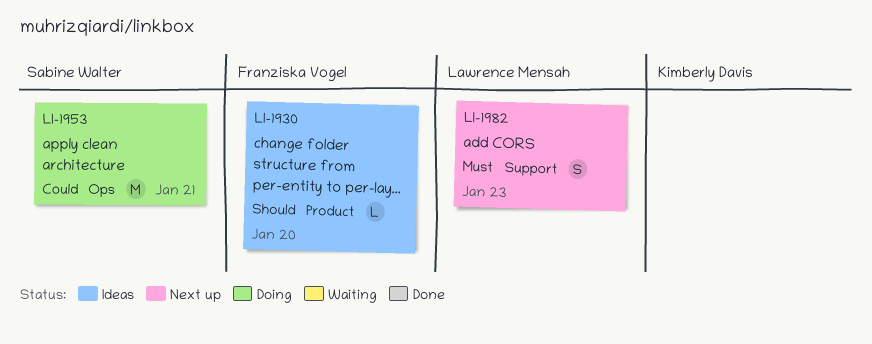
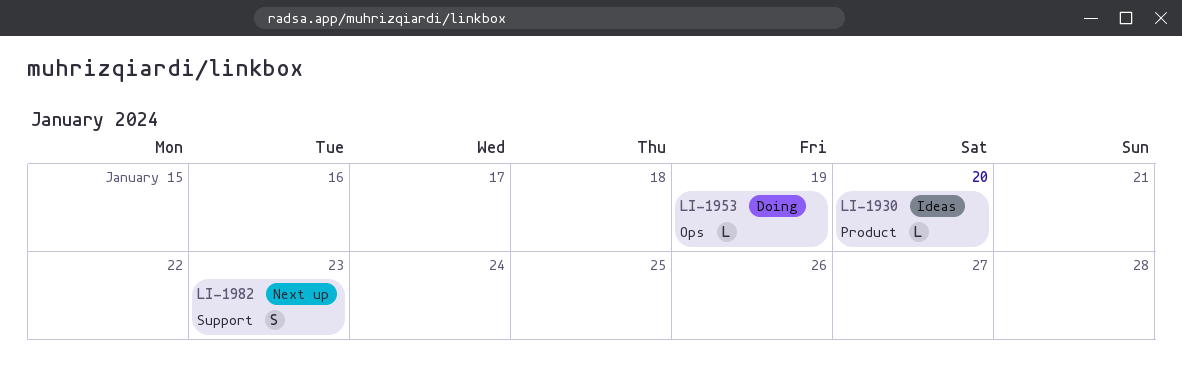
LI-1953, estimate: M -> L
LI-1953, due: Jan 21 -> Jan 19

